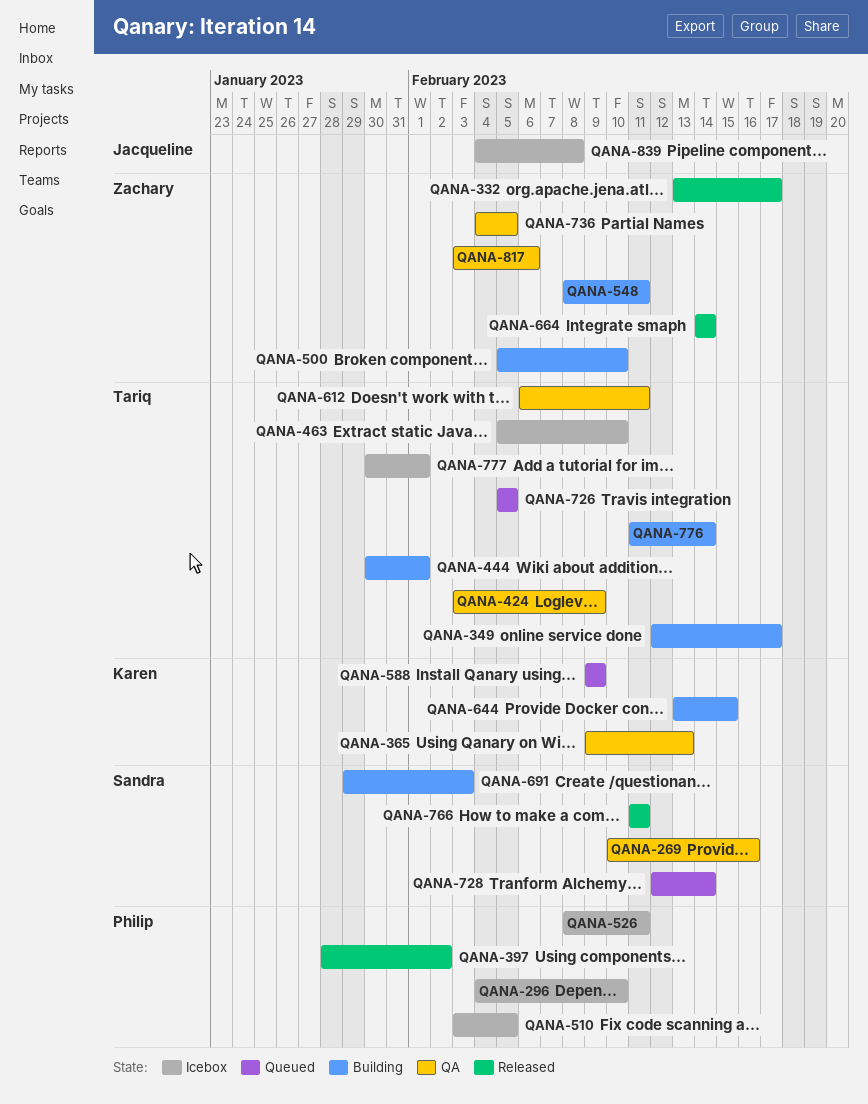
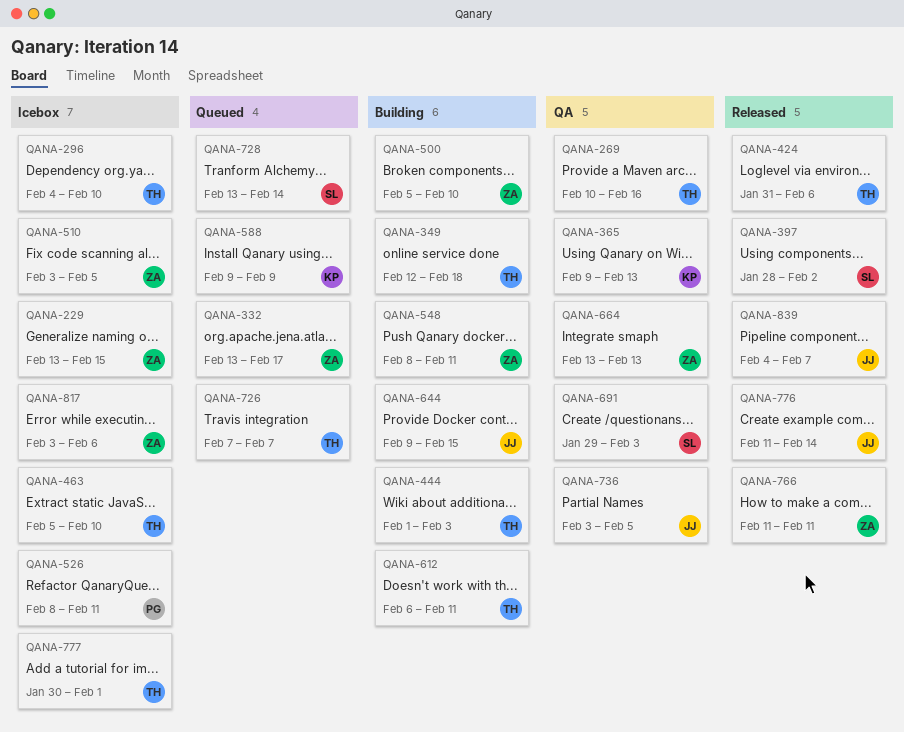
QANA-229: none -> present
QANA-269, owner: Sandra -> Tariq
QANA-296, owner: Philip -> Tariq
QANA-332, status: Released -> Queued
QANA-349, due: Feb 17 -> Feb 18
QANA-397, owner: Philip -> Sandra
QANA-424, status: QA -> Released
QANA-424, start: Feb 3 -> Jan 31
QANA-424, due: Feb 9 -> Feb 6
QANA-444, start: Jan 30 -> Feb 1
QANA-444, due: Feb 1 -> Feb 3
QANA-510, owner: Philip -> Zachary
QANA-612, status: QA -> Building
QANA-644, owner: Karen -> Jacqueline
QANA-644, start: Feb 13 -> Feb 9
QANA-664, status: Released -> QA
QANA-664, start: Feb 14 -> Feb 13
QANA-664, due: Feb 14 -> Feb 13
QANA-691, status: Building -> QA
QANA-726, start: Feb 5 -> Feb 7
QANA-726, due: Feb 5 -> Feb 7
QANA-728, start: Feb 12 -> Feb 13
QANA-736, owner: Zachary -> Jacqueline
QANA-736, start: Feb 4 -> Feb 3
QANA-766, owner: Sandra -> Zachary
QANA-776, status: Building -> Released
QANA-776, owner: Tariq -> Jacqueline
QANA-817, status: QA -> Icebox
QANA-839, status: Icebox -> Released
QANA-839, due: Feb 8 -> Feb 7

